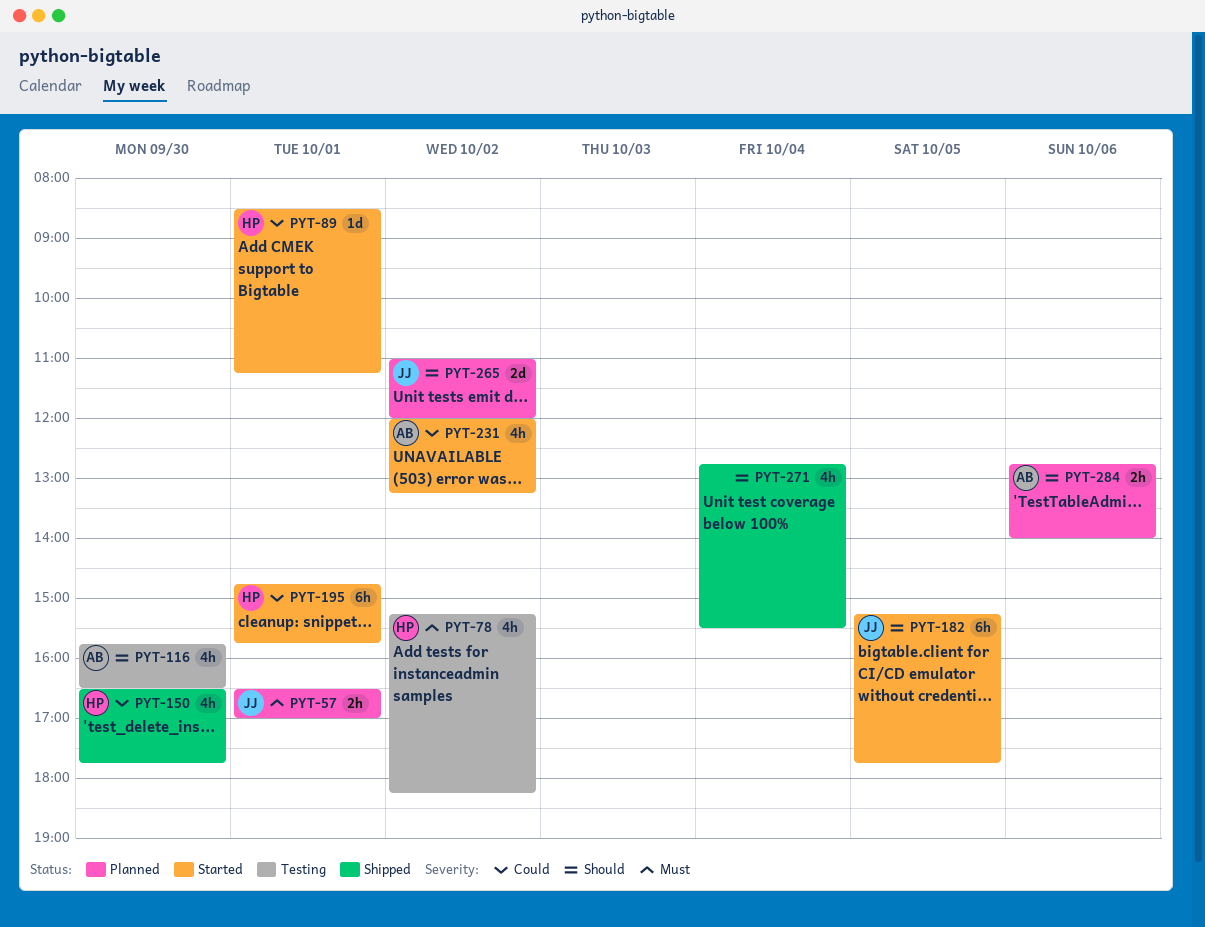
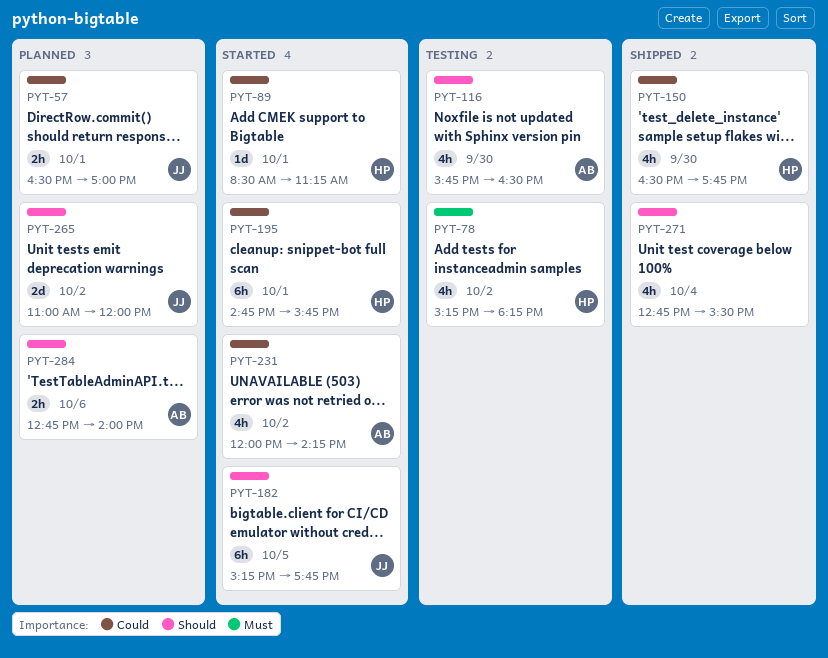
PYT-57, priority: Must -> Could
PYT-231, ends: 13:15 -> 14:15

